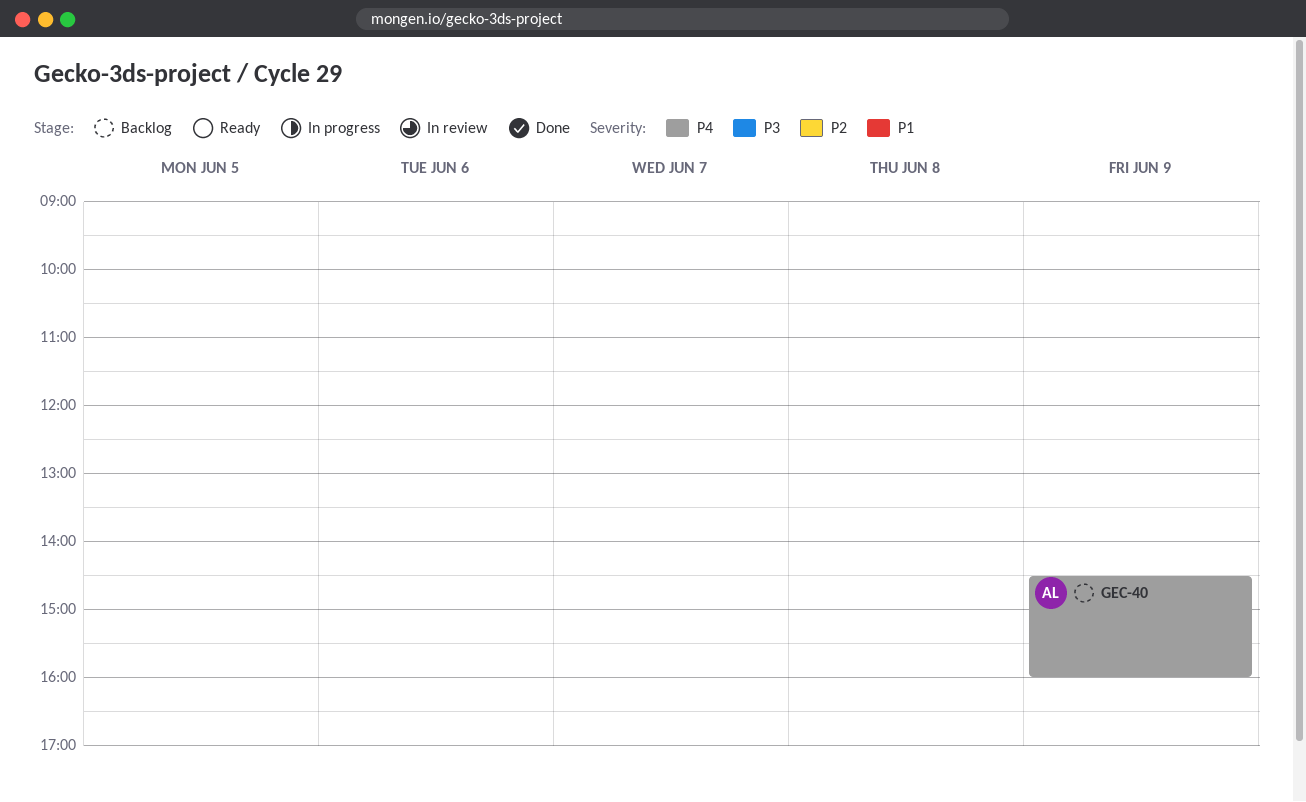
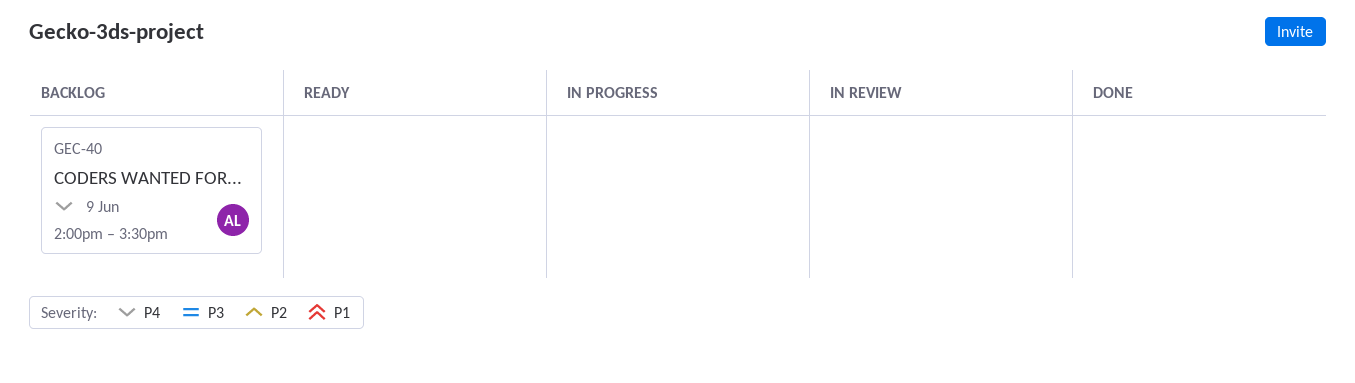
GEC-40, begins: 14:30 -> 14:00
GEC-40, ends: 16:00 -> 15:30

